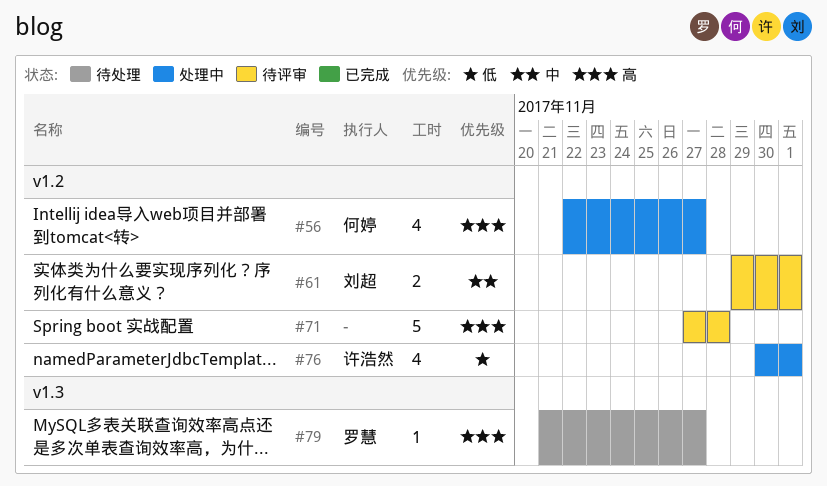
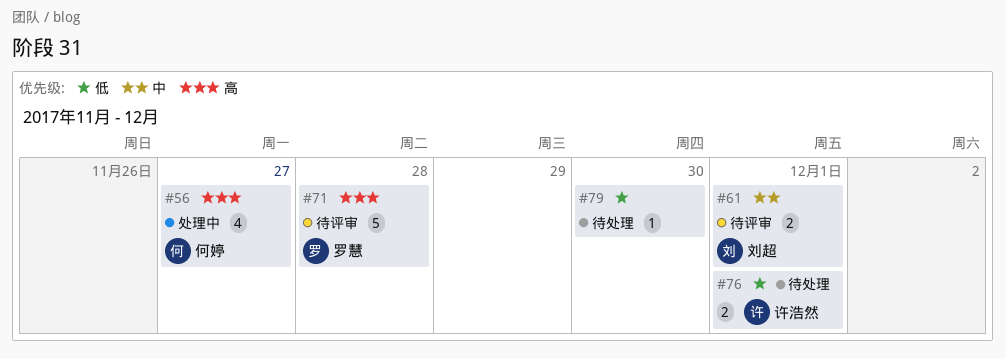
#71, owner: none -> 罗慧
#76, status: 处理中 -> 待处理
#76, estimate: 4 -> 2
#79, owner: 罗慧 -> none
#79, priority: 高 -> 低
#79, due: Nov 27 -> Nov 30

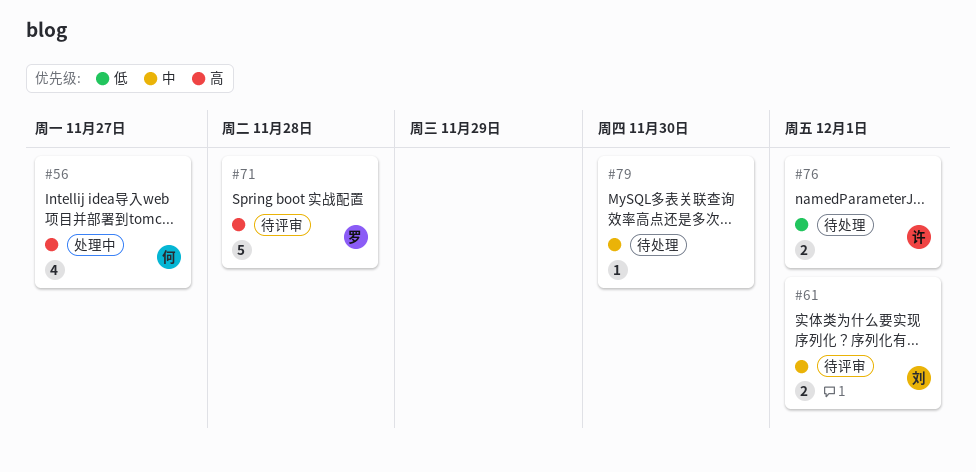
#79, priority: 低 -> 中

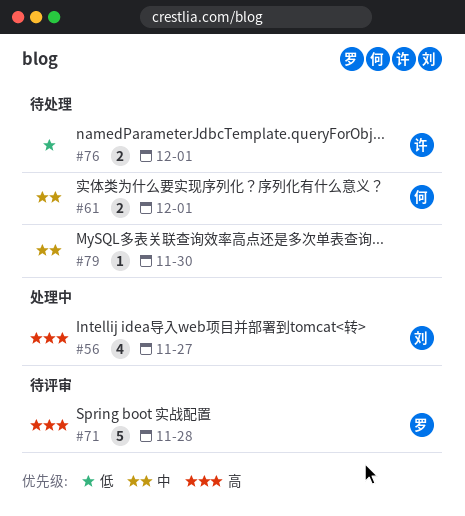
#56, owner: 何 -> 刘
#61, status: 待评审 -> 待处理
#61, owner: 刘 -> 何

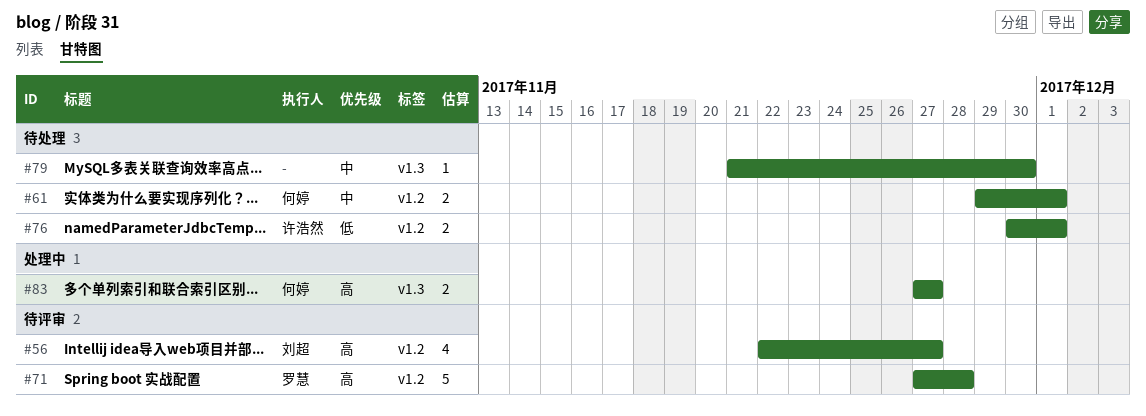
#56, status: 处理中 -> 待评审
#83: none -> present

